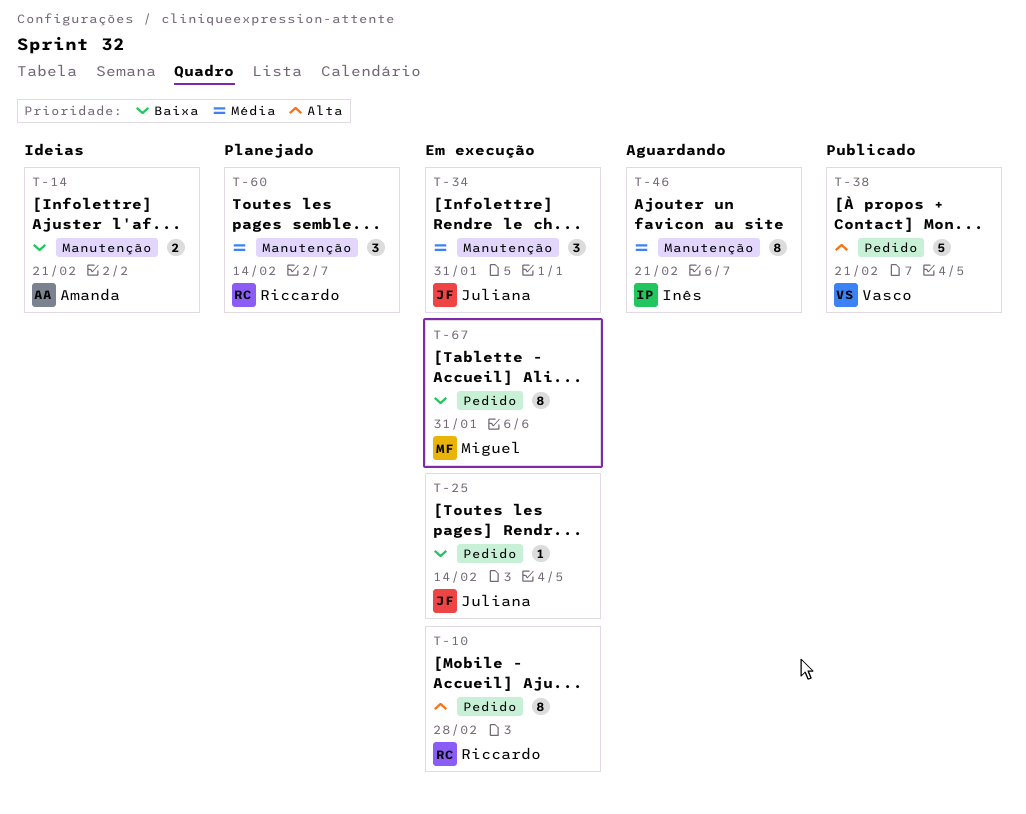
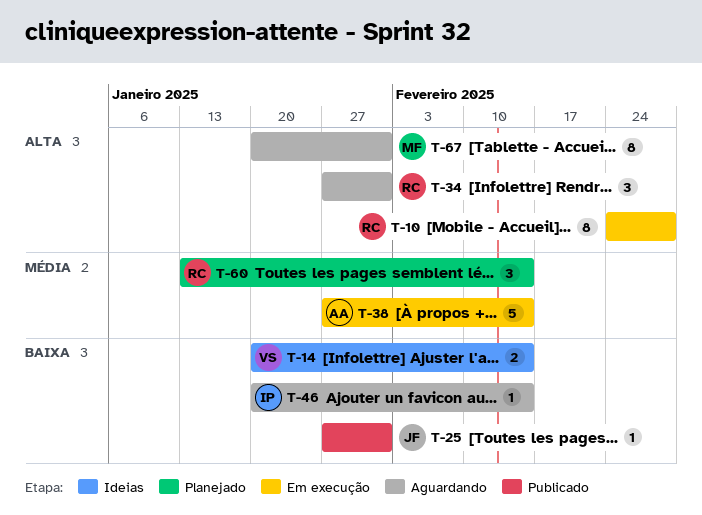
T-14, owner: Amanda -> Vasco
T-14, due: Feb 21 -> Feb 14
T-25, status: Em execução -> Publicado
T-25, due: Feb 14 -> Jan 31
T-34, status: Em execução -> Aguardando
T-34, owner: Juliana -> Riccardo
T-34, priority: Média -> Alta
T-38, status: Publicado -> Em execução
T-38, owner: Vasco -> Amanda
T-38, priority: Alta -> Média
T-38, due: Feb 21 -> Feb 14
T-46, priority: Média -> Baixa
T-46, estimate: 8 -> 1
T-46, due: Feb 21 -> Feb 14
T-67, status: Em execução -> Aguardando
T-67, priority: Baixa -> Alta

